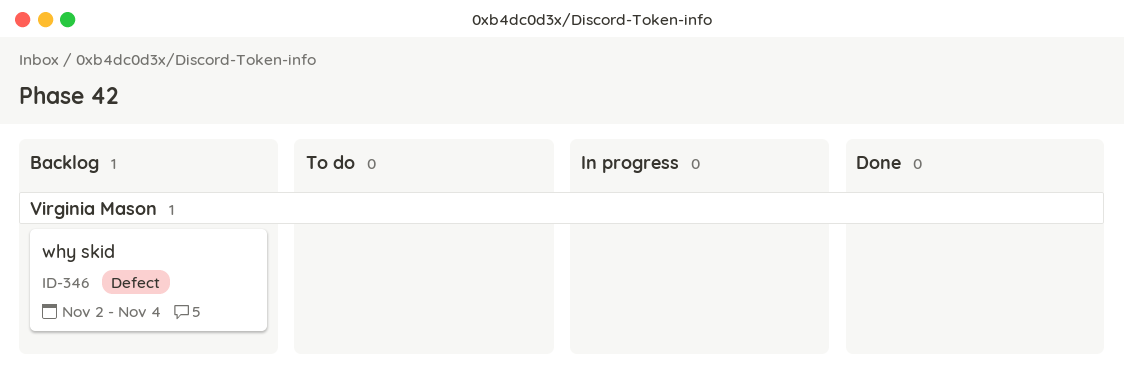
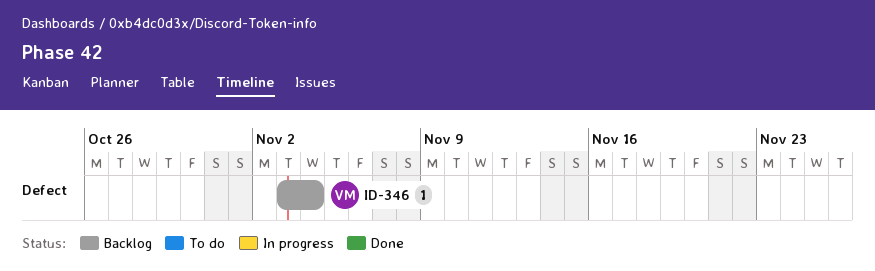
ID-346, start: Nov 2 -> Nov 3

